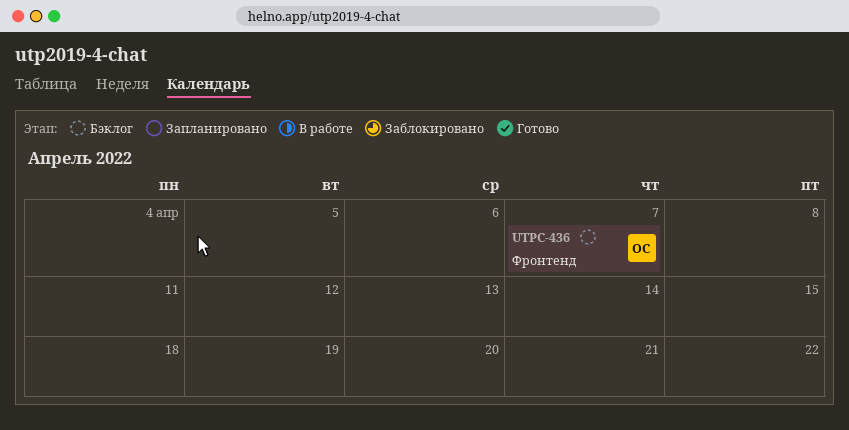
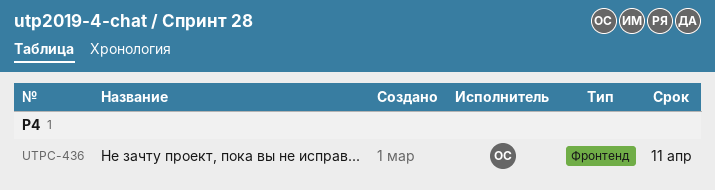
UTPC-436, due: Apr 7 -> Apr 11

